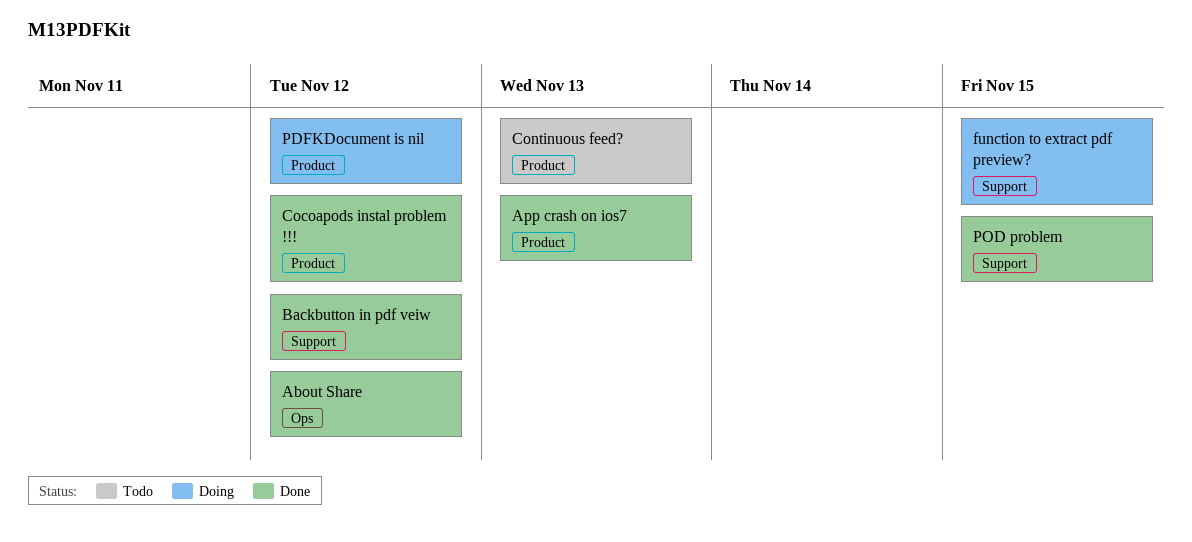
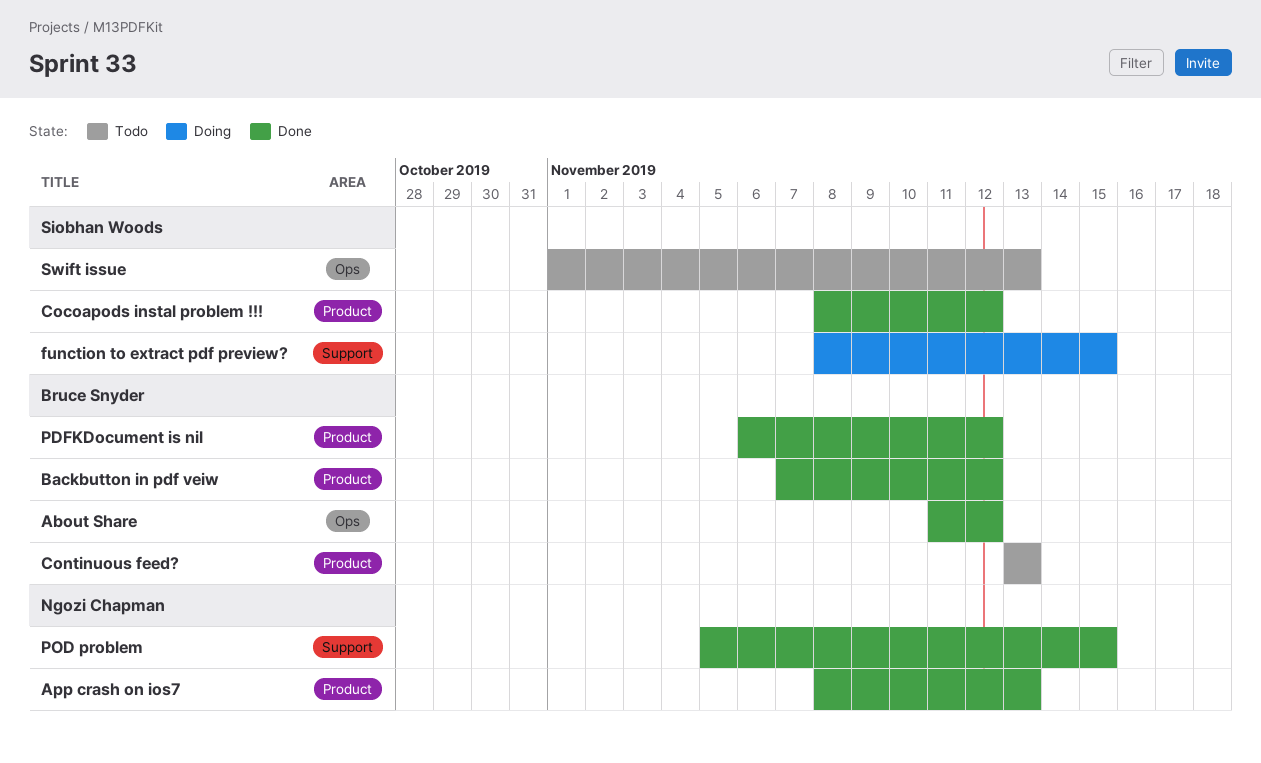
Backbutton in pdf veiw, label: Support -> Product
PDFKDocument is nil, status: Doing -> Done
Swift issue: none -> present

